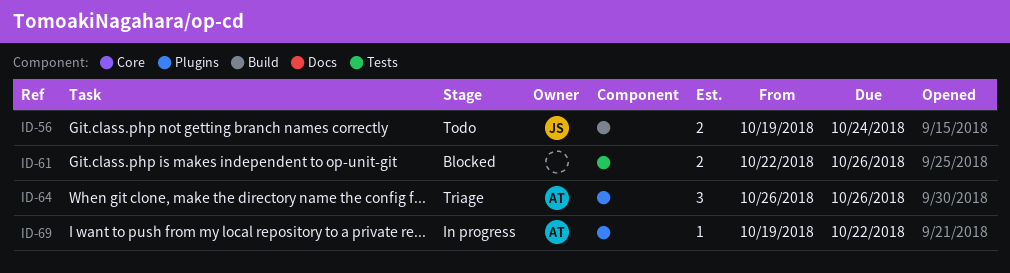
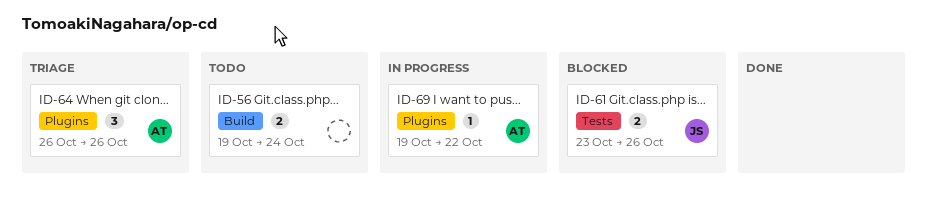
ID-56, owner: JS -> none
ID-61, owner: none -> JS
ID-61, start: Oct 22 -> Oct 23

